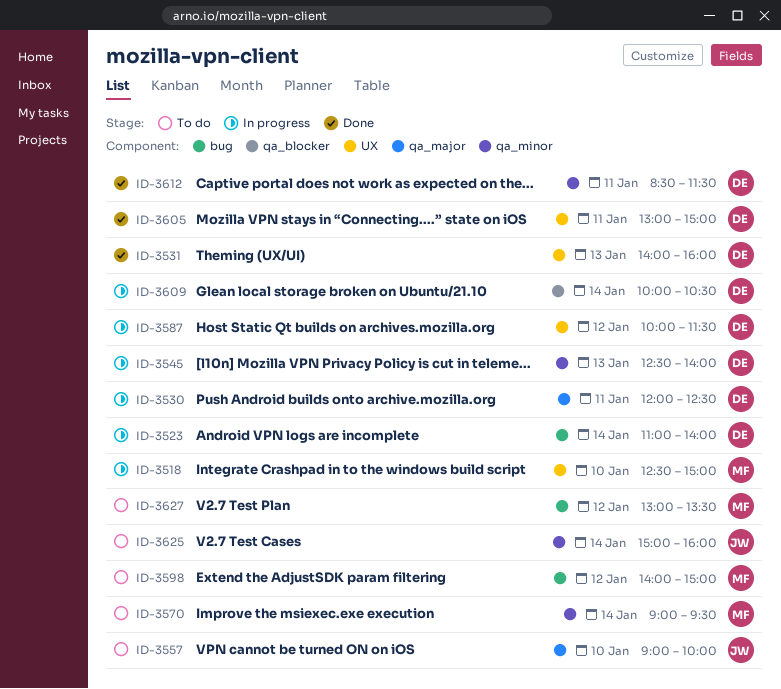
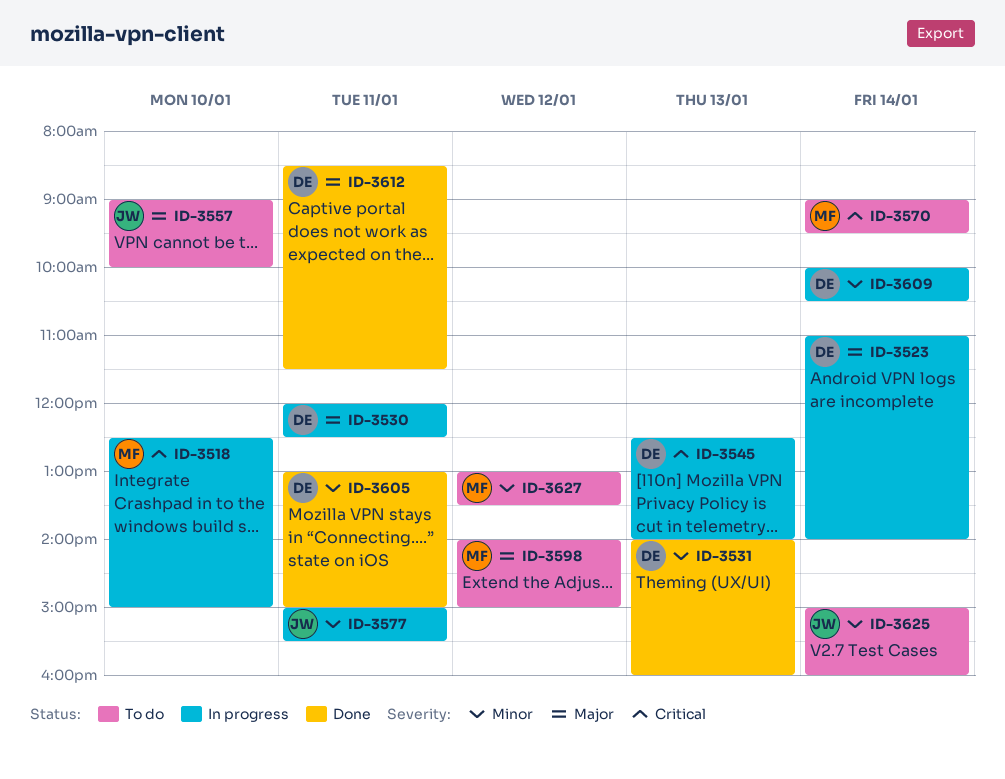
ID-3577: none -> present
ID-3587: present -> none

